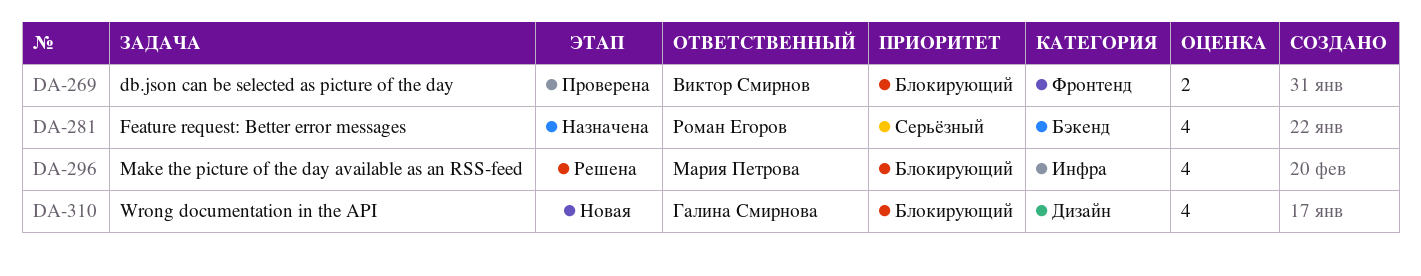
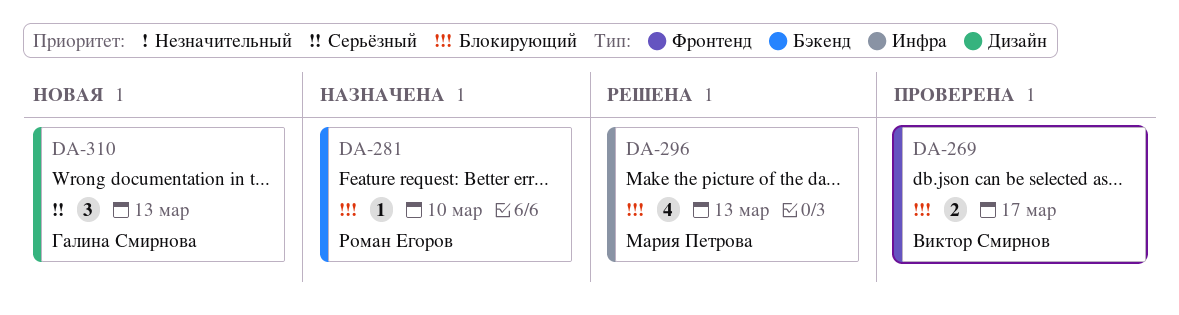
DA-281, priority: Серьёзный -> Блокирующий
DA-281, estimate: 4 -> 1
DA-310, priority: Блокирующий -> Серьёзный
DA-310, estimate: 4 -> 3

